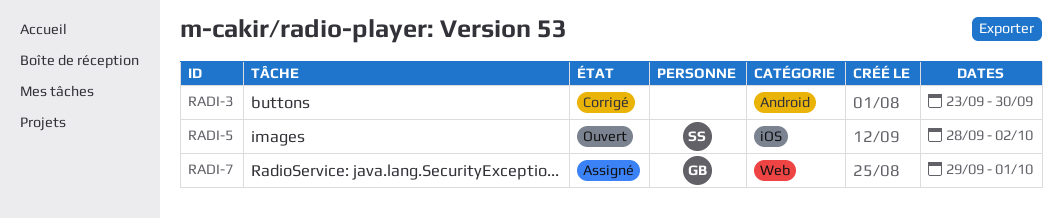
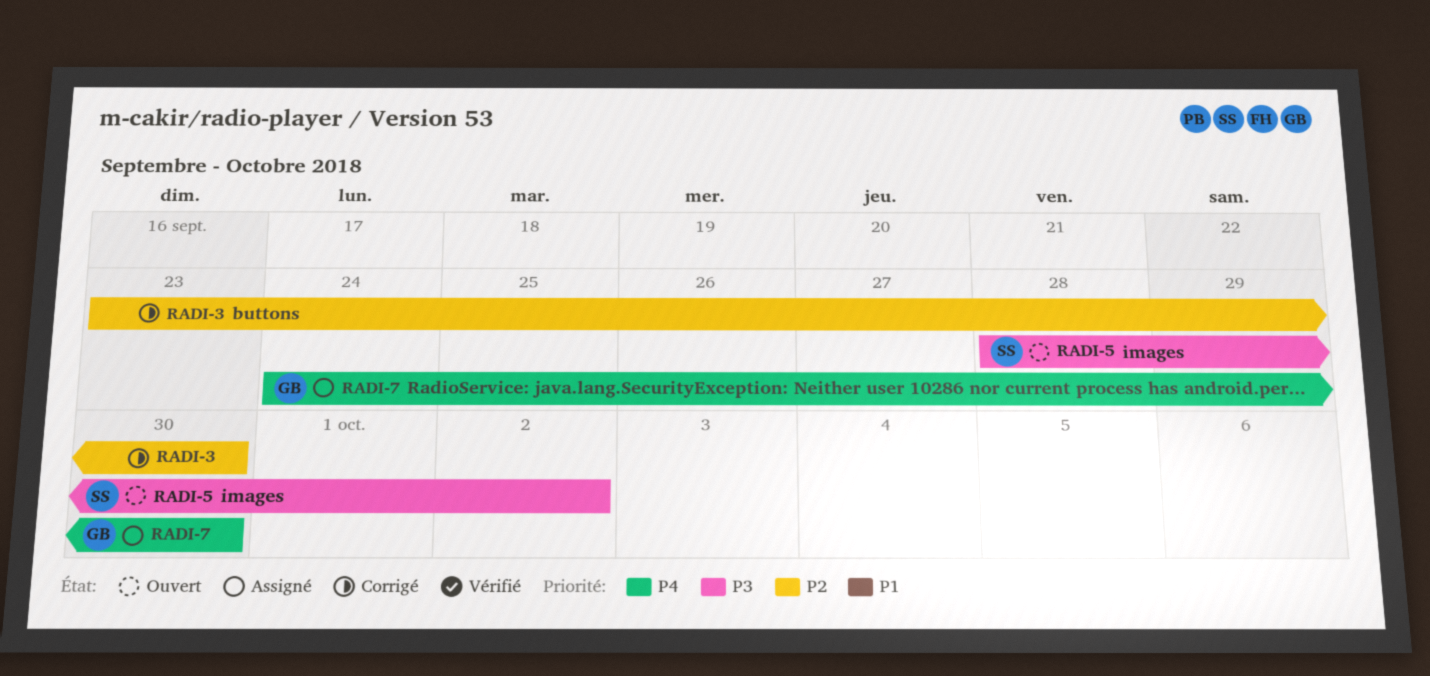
RADI-7, start: Sep 29 -> Sep 24
RADI-7, due: Oct 1 -> Sep 30

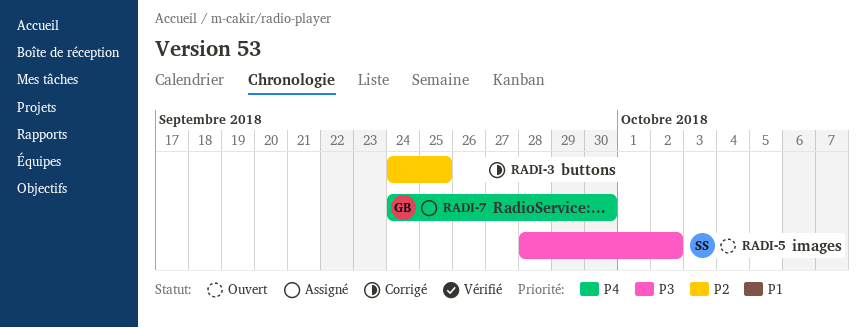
RADI-3, start: Sep 23 -> Sep 24
RADI-3, due: Sep 30 -> Sep 25

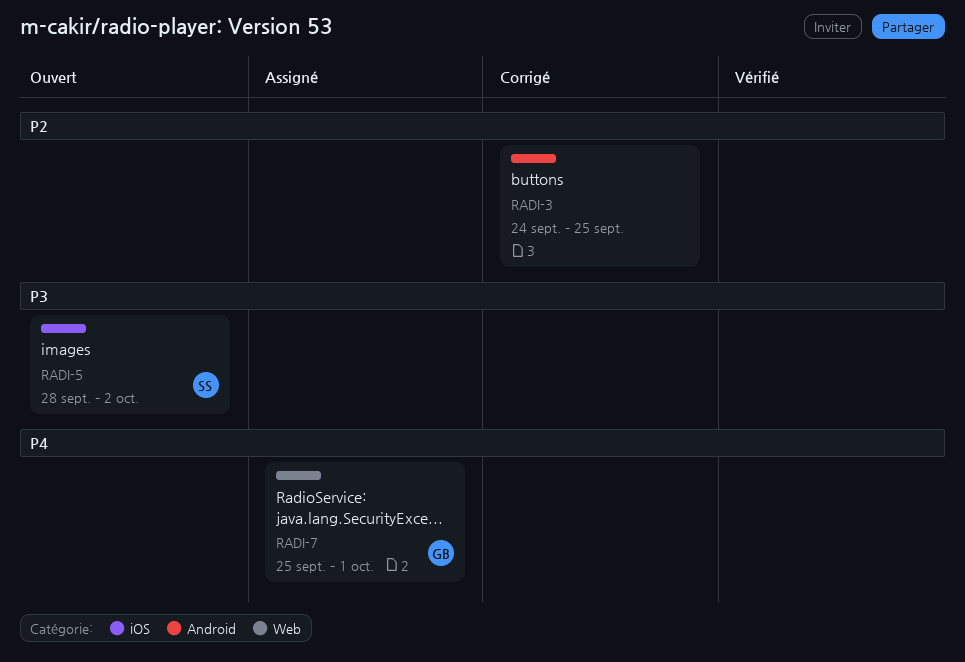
RADI-7, start: Sep 24 -> Sep 25
RADI-7, due: Sep 30 -> Oct 1

